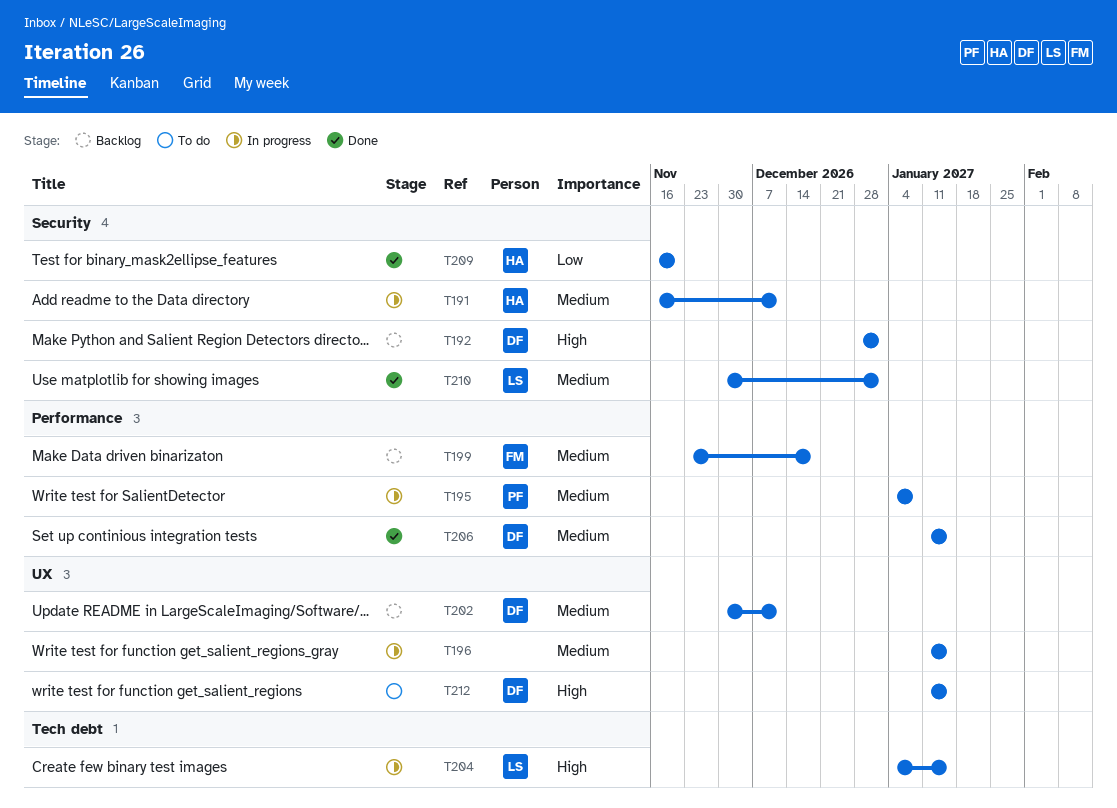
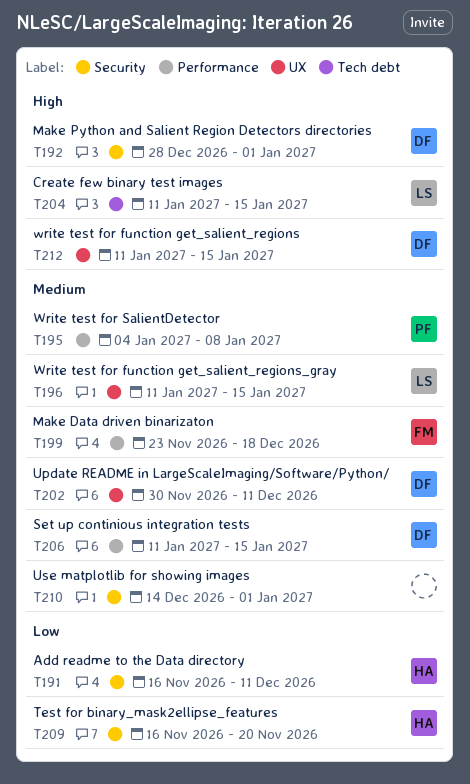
T191, priority: Medium -> Low
T196, owner: none -> LS
T204, start: Jan 4 -> Jan 11
T210, owner: LS -> none
T210, start: Nov 30 -> Dec 14

